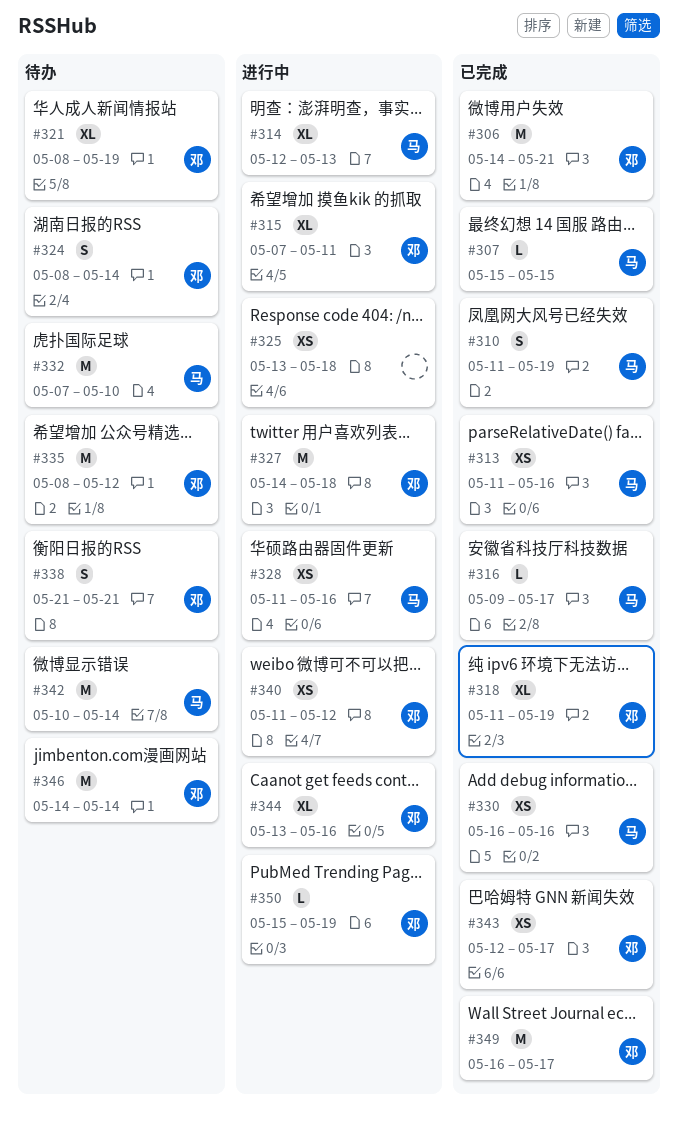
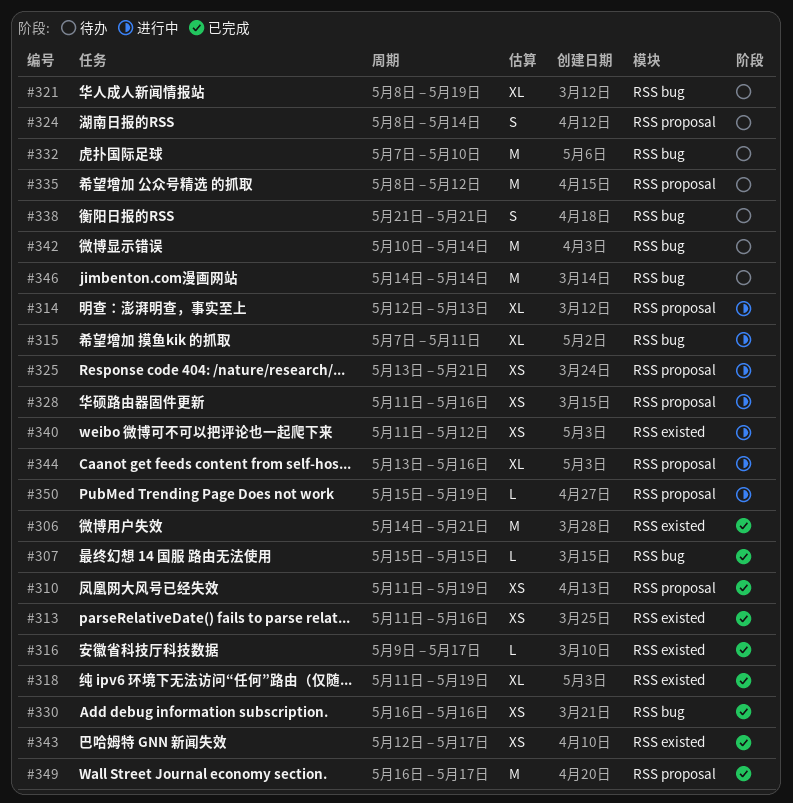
#310, estimate: S -> XS
#325, due: May 18 -> May 21
#327: present -> none

